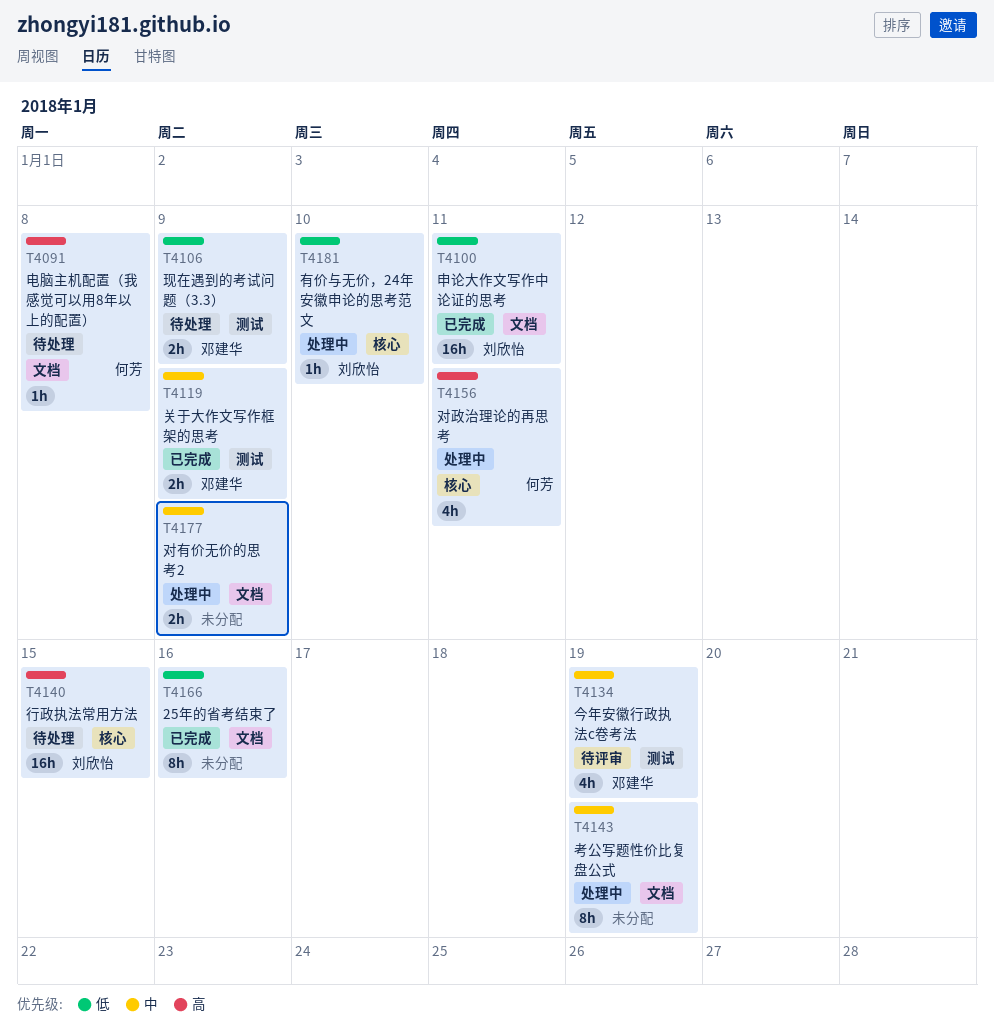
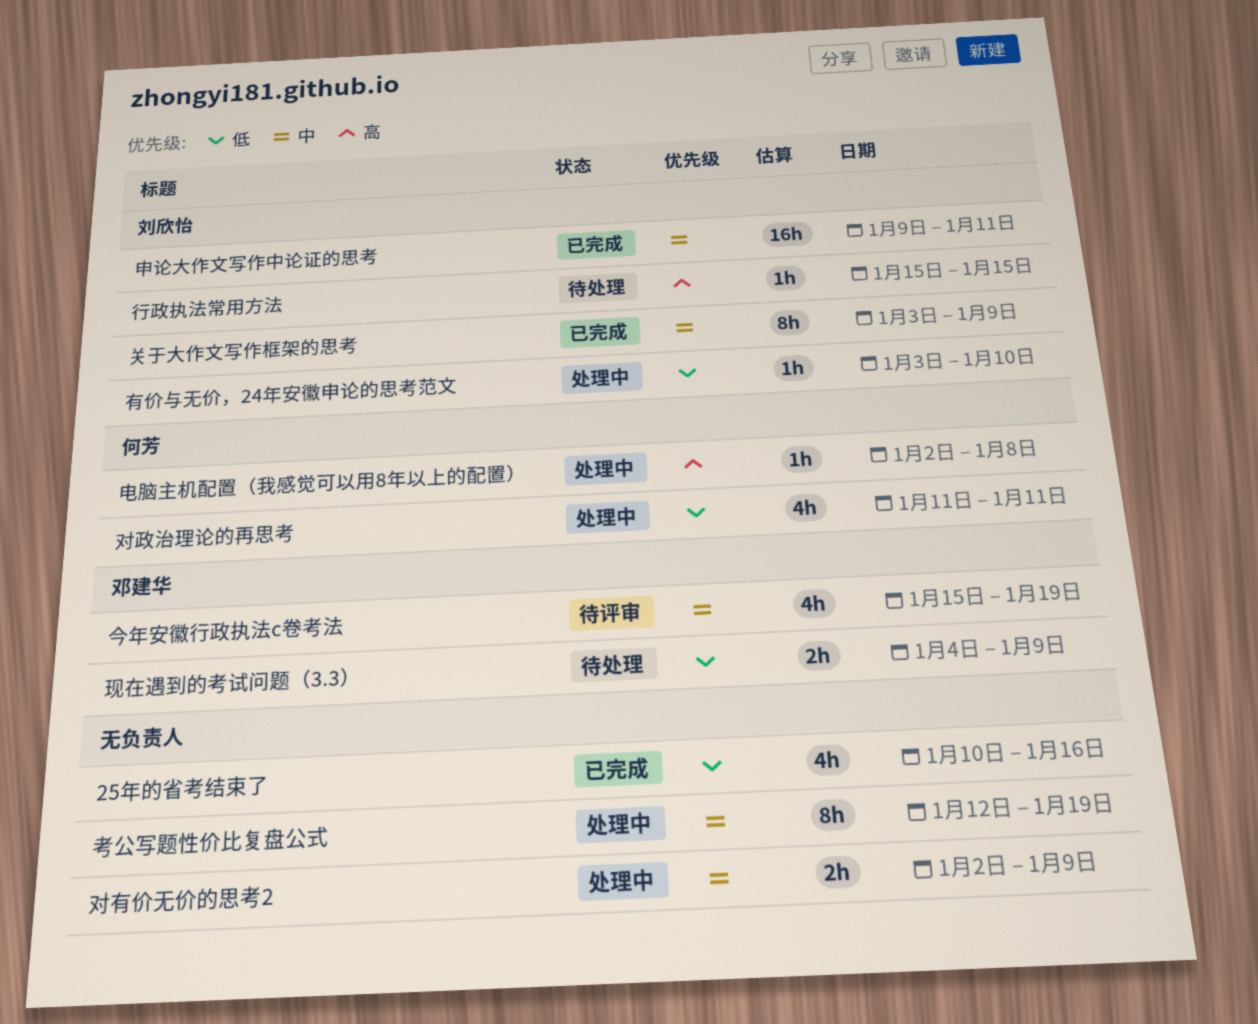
25年的省考结束了, estimate: 8h -> 4h
关于大作文写作框架的思考, owner: 邓建华 -> 刘欣怡
关于大作文写作框架的思考, estimate: 2h -> 8h
对政治理论的再思考, priority: 高 -> 低
申论大作文写作中论证的思考, priority: 低 -> 中
电脑主机配置（我感觉可以用8年以上的配置）, status: 待处理 -> 处理中
行政执法常用方法, estimate: 16h -> 1h

